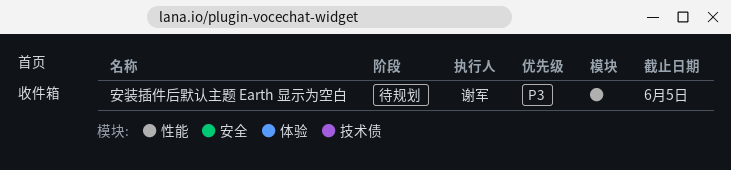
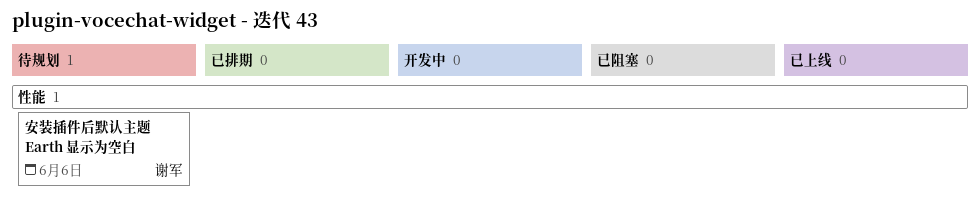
安装插件后默认主题 Earth 显示为空白, due: Jun 5 -> Jun 6

